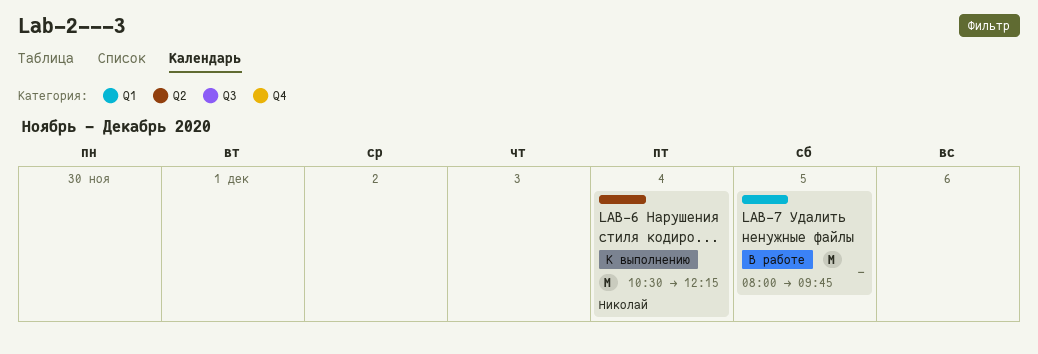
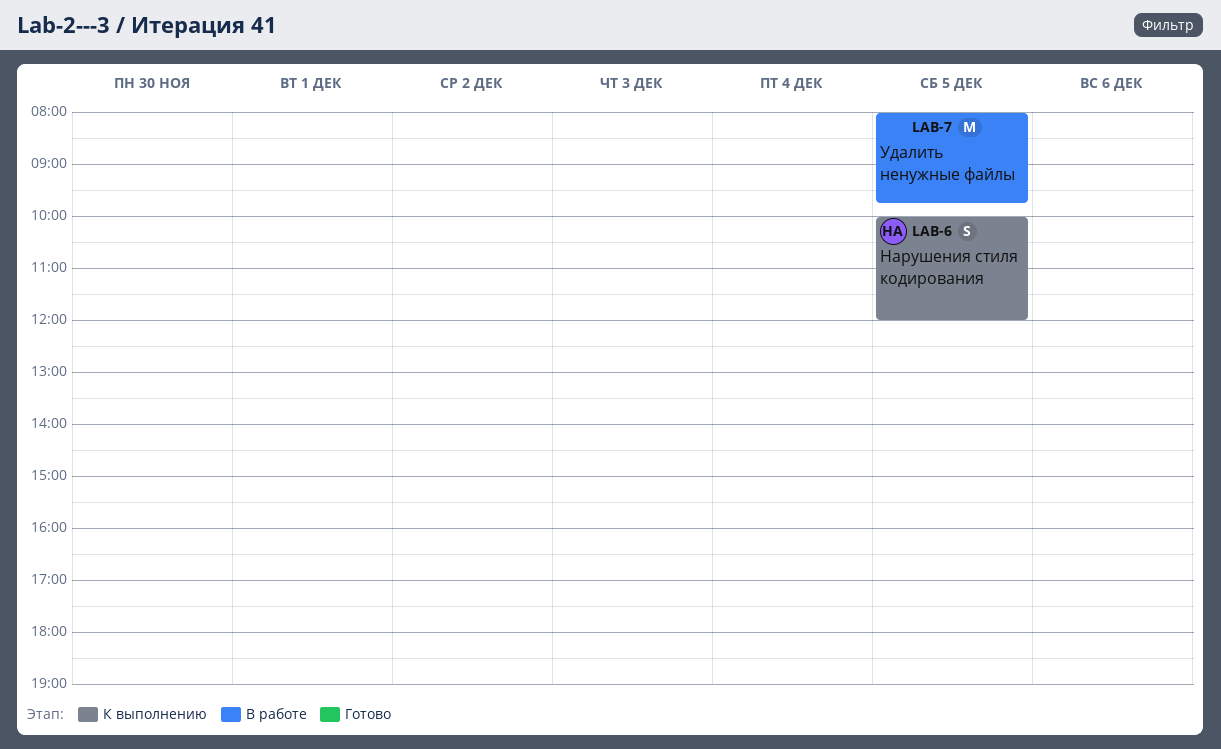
LAB-6, estimate: M -> S
LAB-6, day: Dec 4 -> Dec 5
LAB-6, begins: 10:30 -> 10:00
LAB-6, ends: 12:15 -> 12:00

